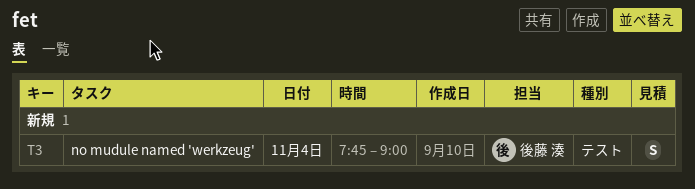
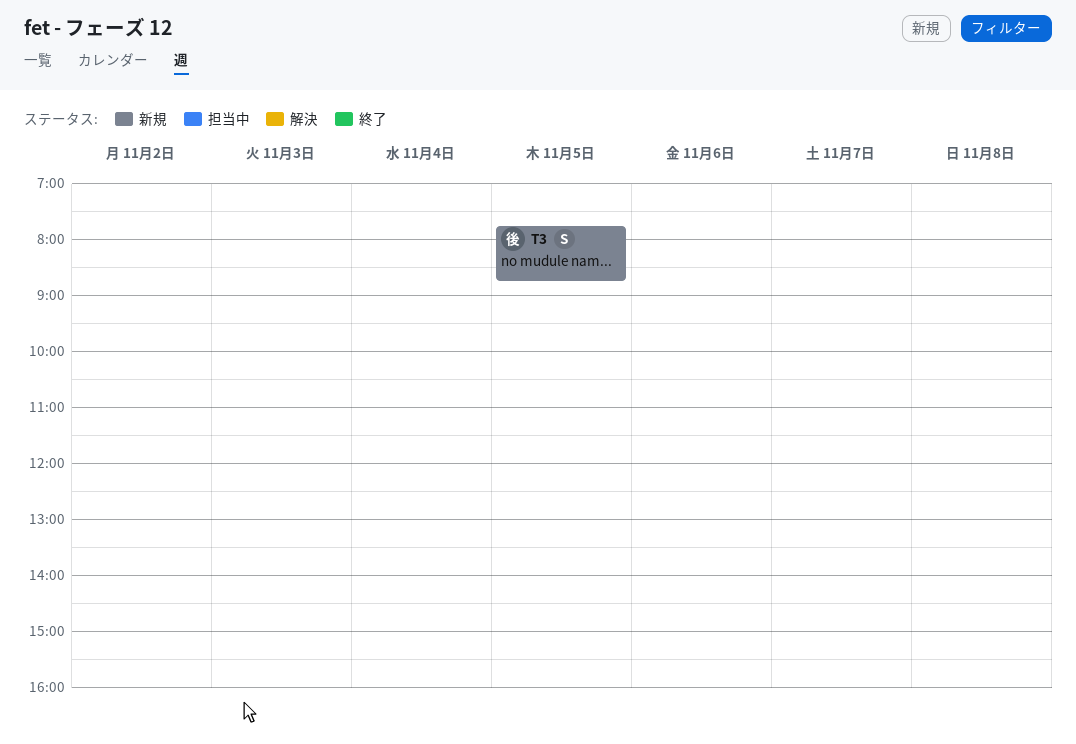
T3, day: Nov 4 -> Nov 5
T3, ends: 09:00 -> 08:45

